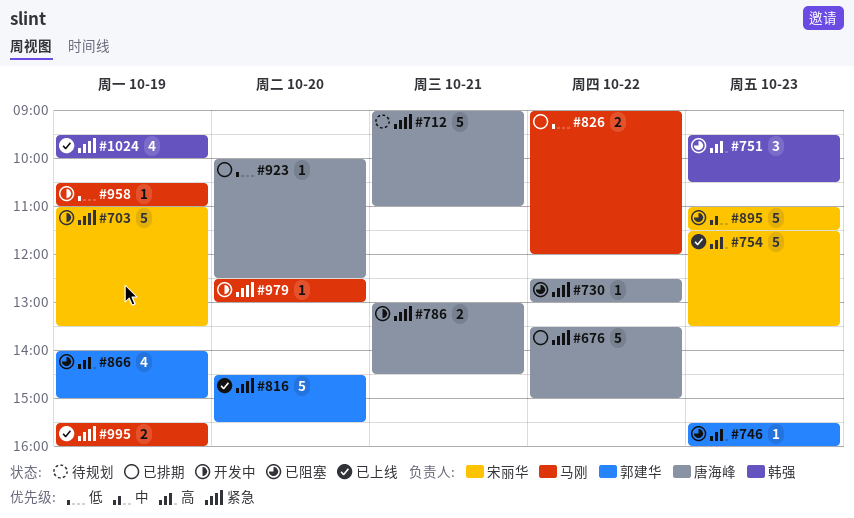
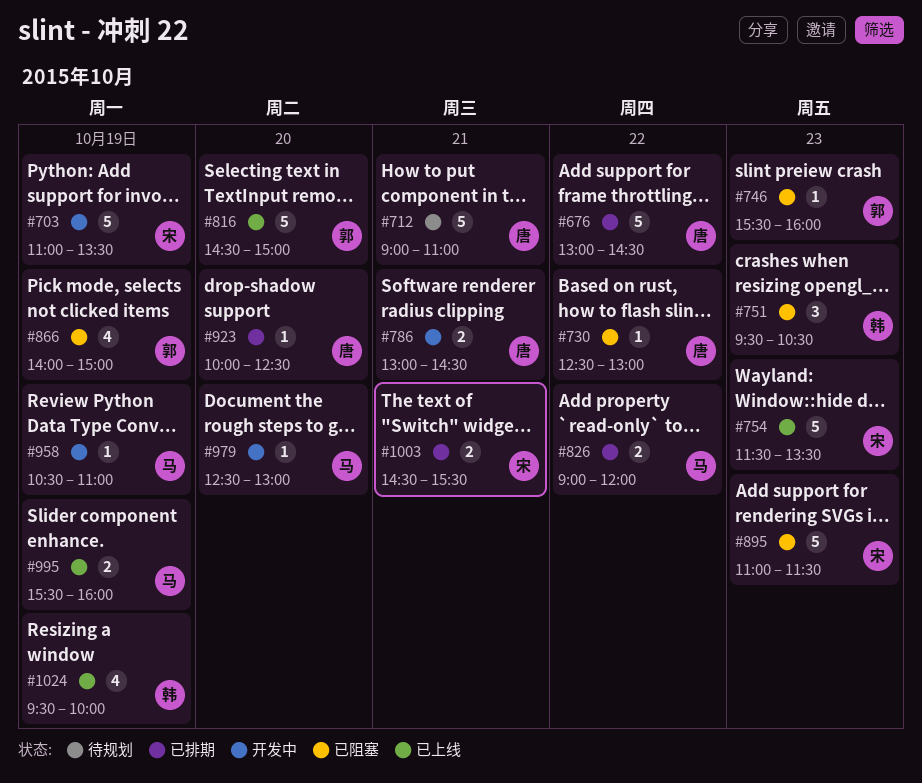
#676, begins: 13:30 -> 13:00
#676, ends: 15:00 -> 14:30
#816, ends: 15:30 -> 15:00
#1003: none -> present

